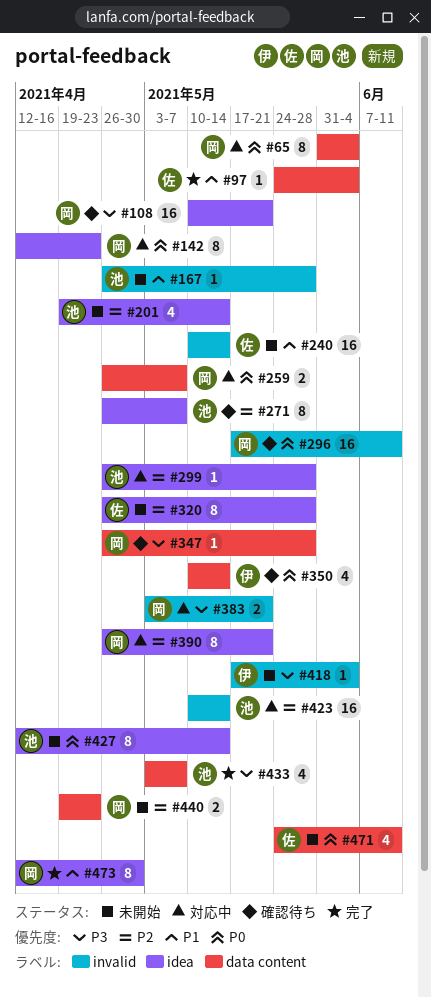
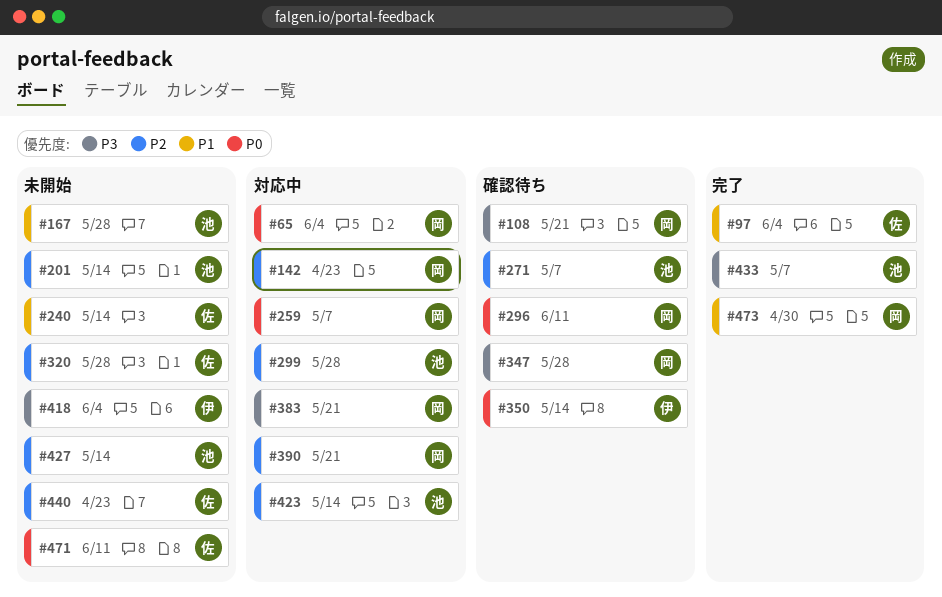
#142, priority: P0 -> P2
#427, priority: P0 -> P2
#440, owner: 岡 -> 佐

